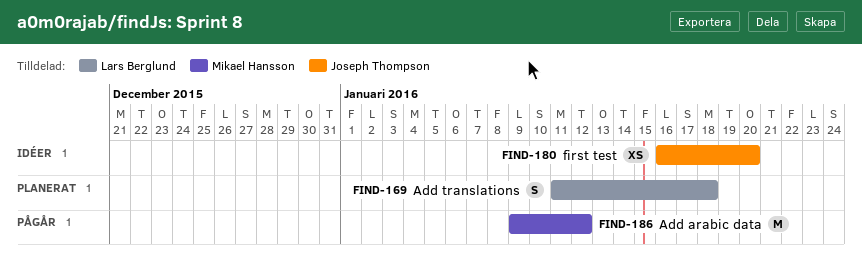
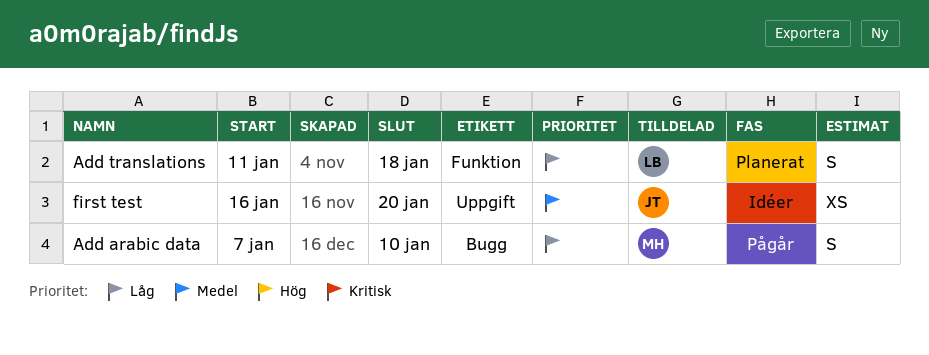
Add arabic data, estimate: M -> S
Add arabic data, start: Jan 9 -> Jan 7
Add arabic data, due: Jan 12 -> Jan 10

